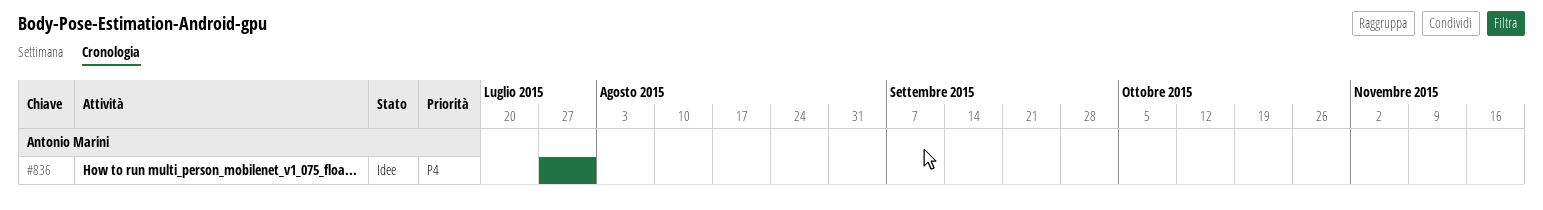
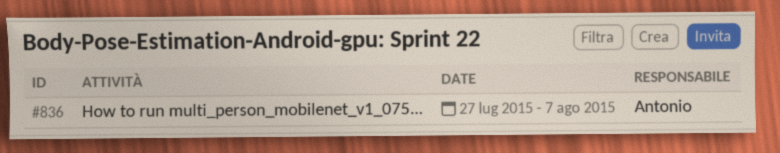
#836, due: Jul 31 -> Aug 7

